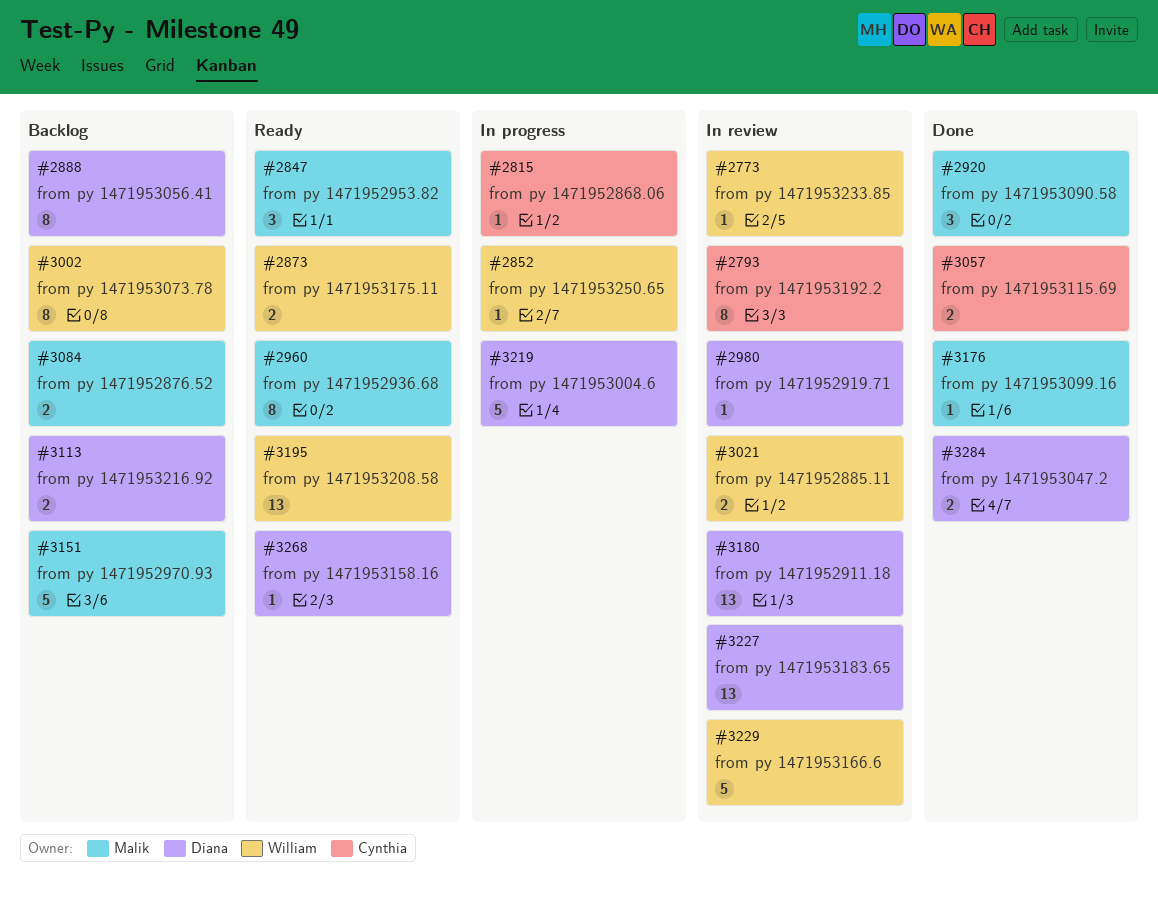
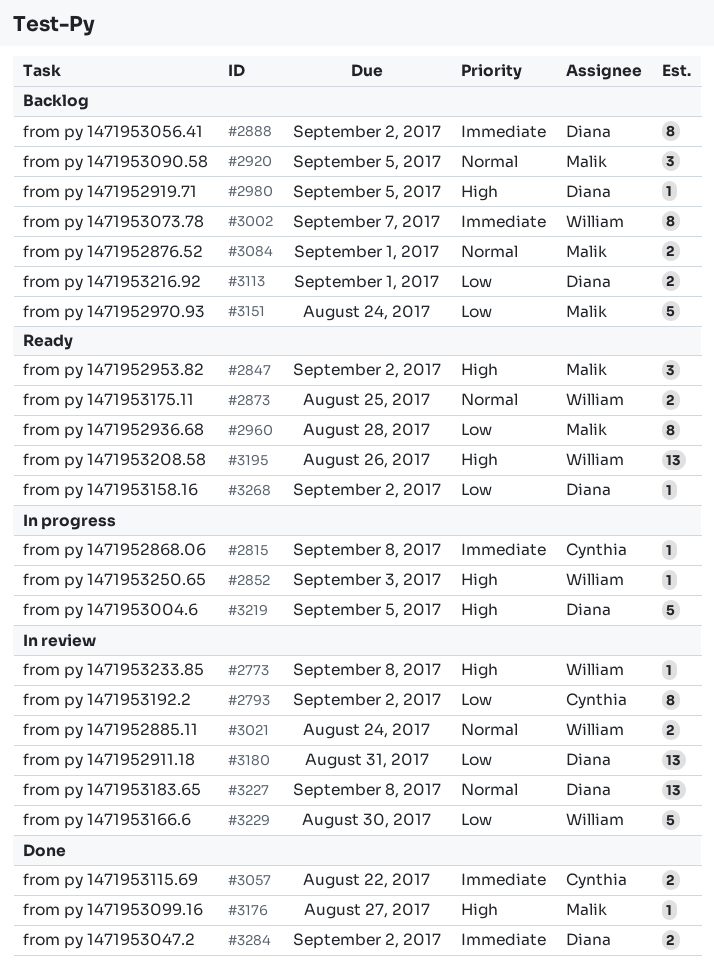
#2920, status: Done -> Backlog
#2980, status: In review -> Backlog

